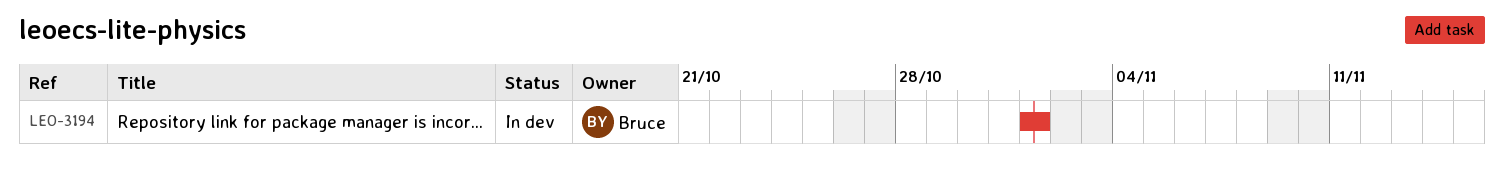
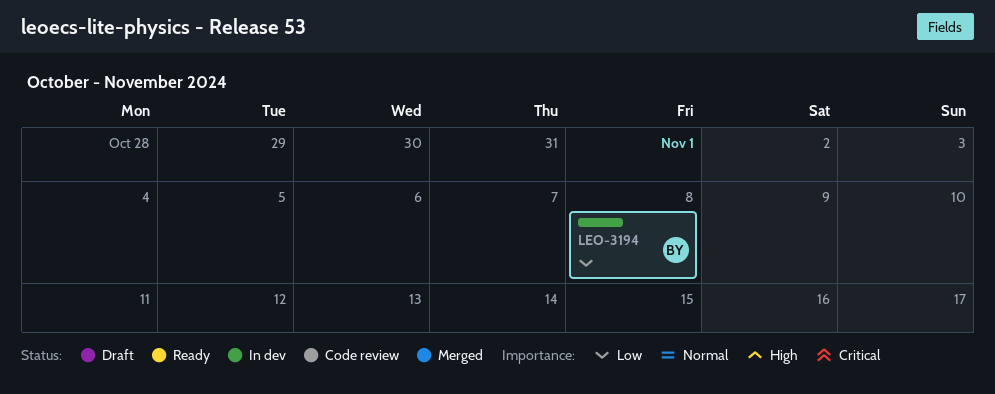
LEO-3194, due: Nov 1 -> Nov 8

